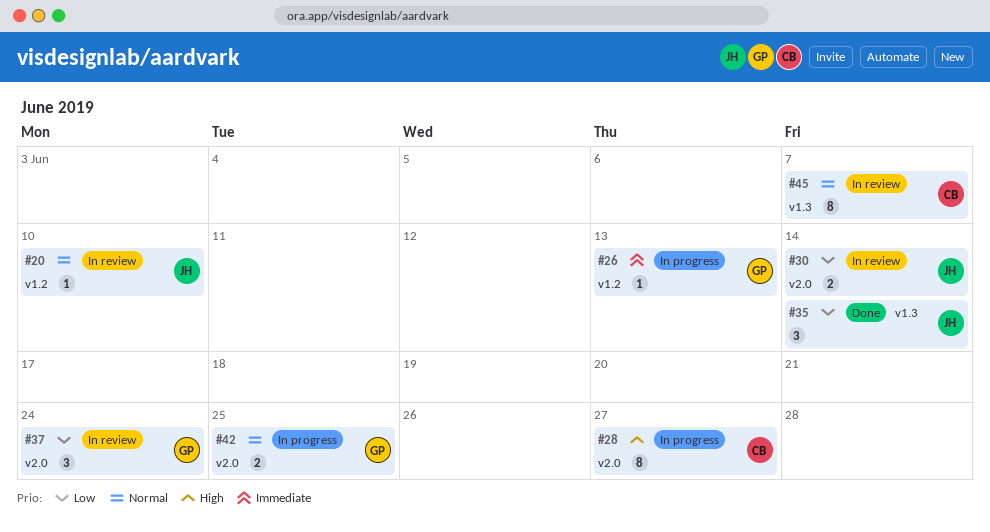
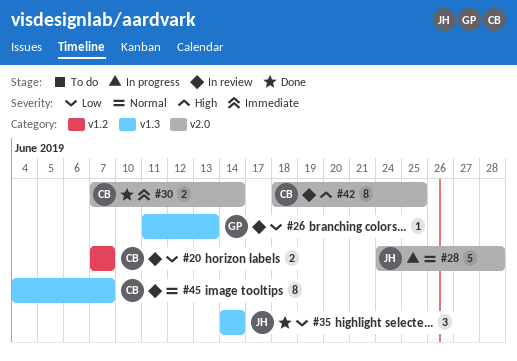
#20, owner: JH -> CB
#20, priority: Normal -> Low
#20, estimate: 1 -> 2
#20, due: Jun 10 -> Jun 7
#26, status: In progress -> In review
#26, priority: Immediate -> Low
#26, label: v1.2 -> v1.3
#28, owner: CB -> JH
#28, priority: High -> Normal
#28, estimate: 8 -> 5
#28, due: Jun 27 -> Jun 28
#30, status: In review -> Done
#30, owner: JH -> CB
#30, priority: Low -> Immediate
#37: present -> none
#42, status: In progress -> In review
#42, owner: GP -> CB
#42, priority: Normal -> High
#42, estimate: 2 -> 8

